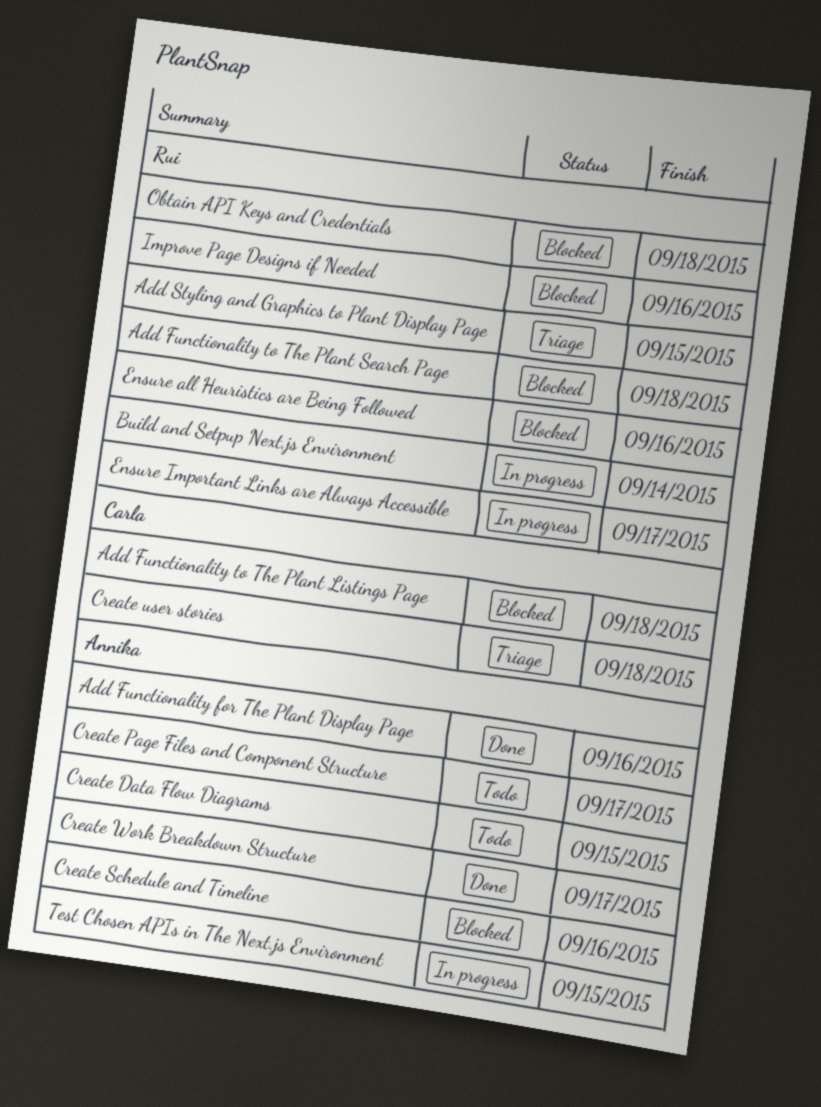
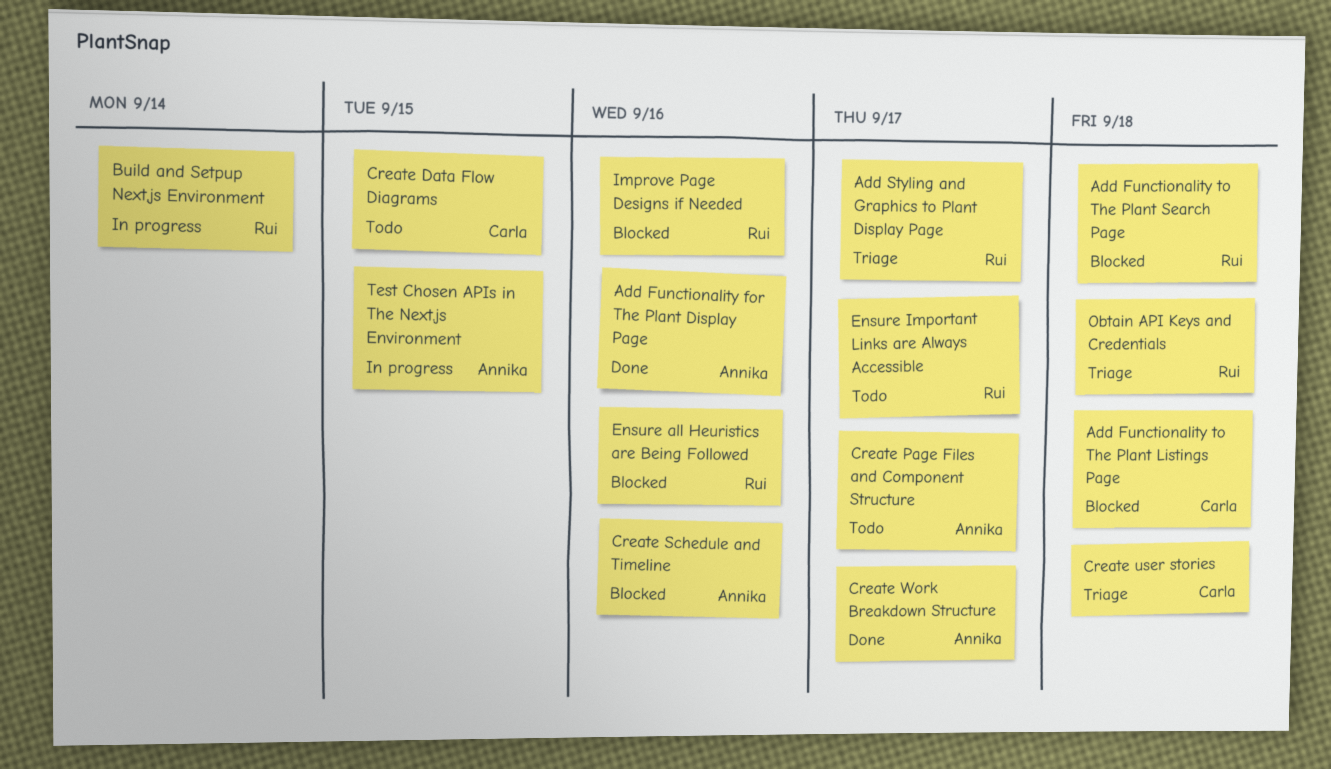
Add Styling and Graphics to Plant Display Page, due: Sep 15 -> Sep 17
Create Data Flow Diagrams, owner: Annika -> Carla
Ensure Important Links are Always Accessible, status: In progress -> Todo
Obtain API Keys and Credentials, status: Blocked -> Triage

